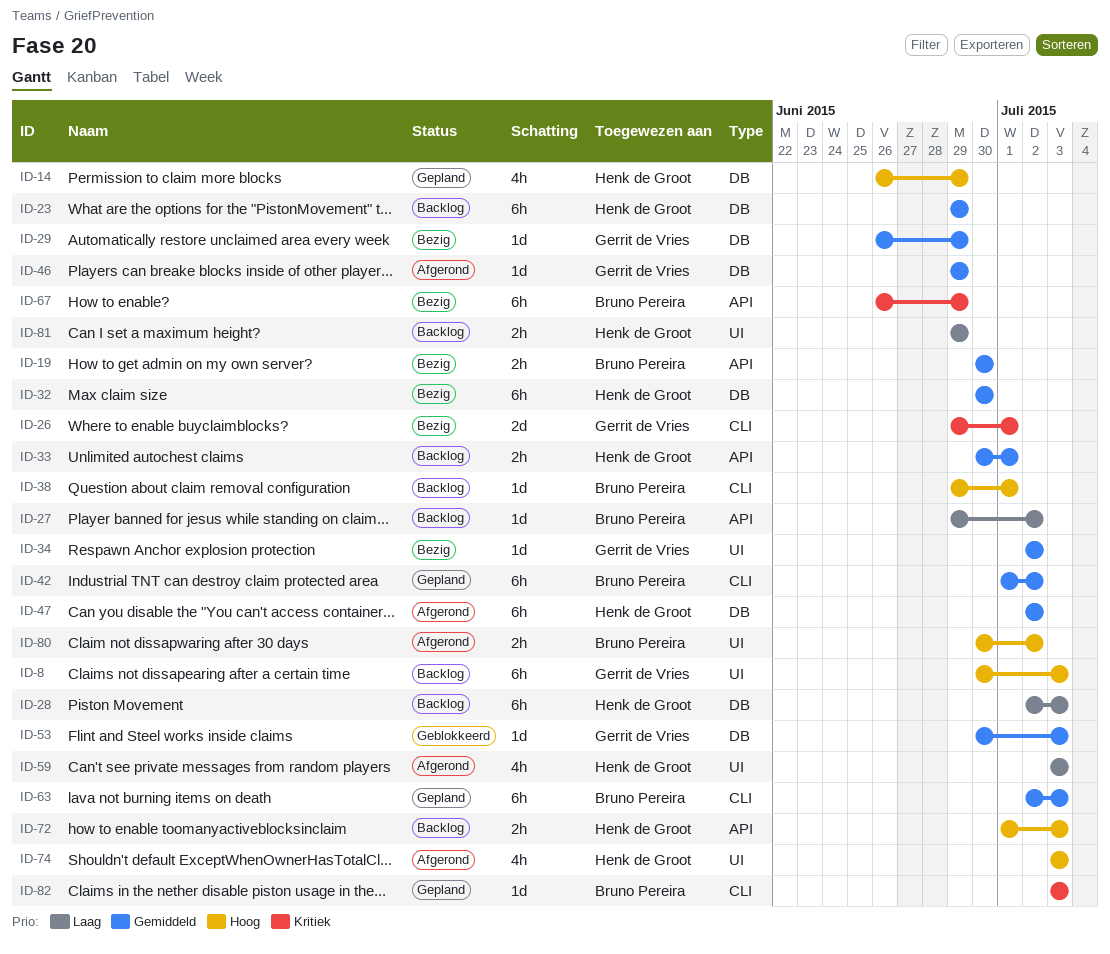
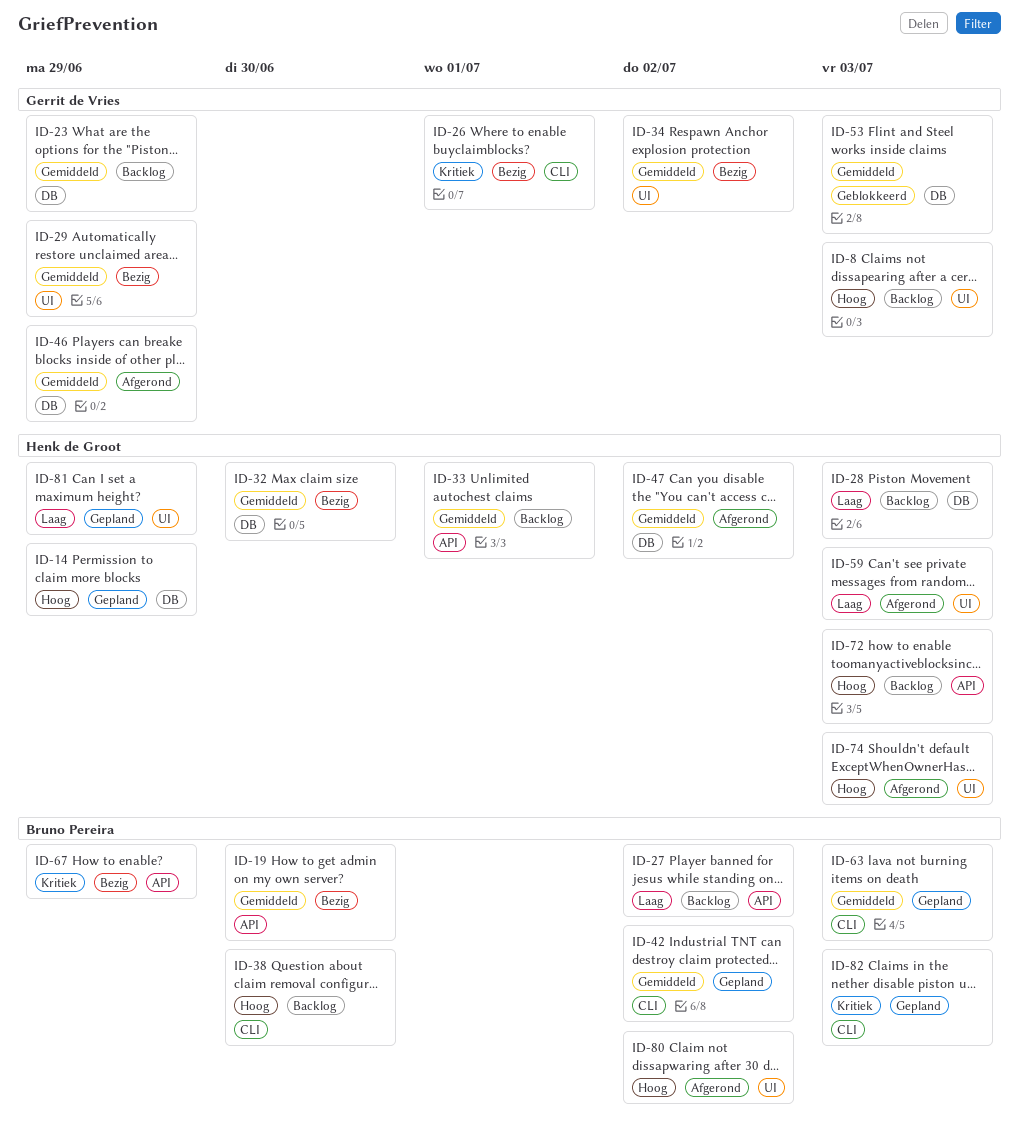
ID-23, owner: Henk de Groot -> Gerrit de Vries
ID-29, label: DB -> UI
ID-38, due: Jul 1 -> Jun 30
ID-81, status: Backlog -> Gepland

